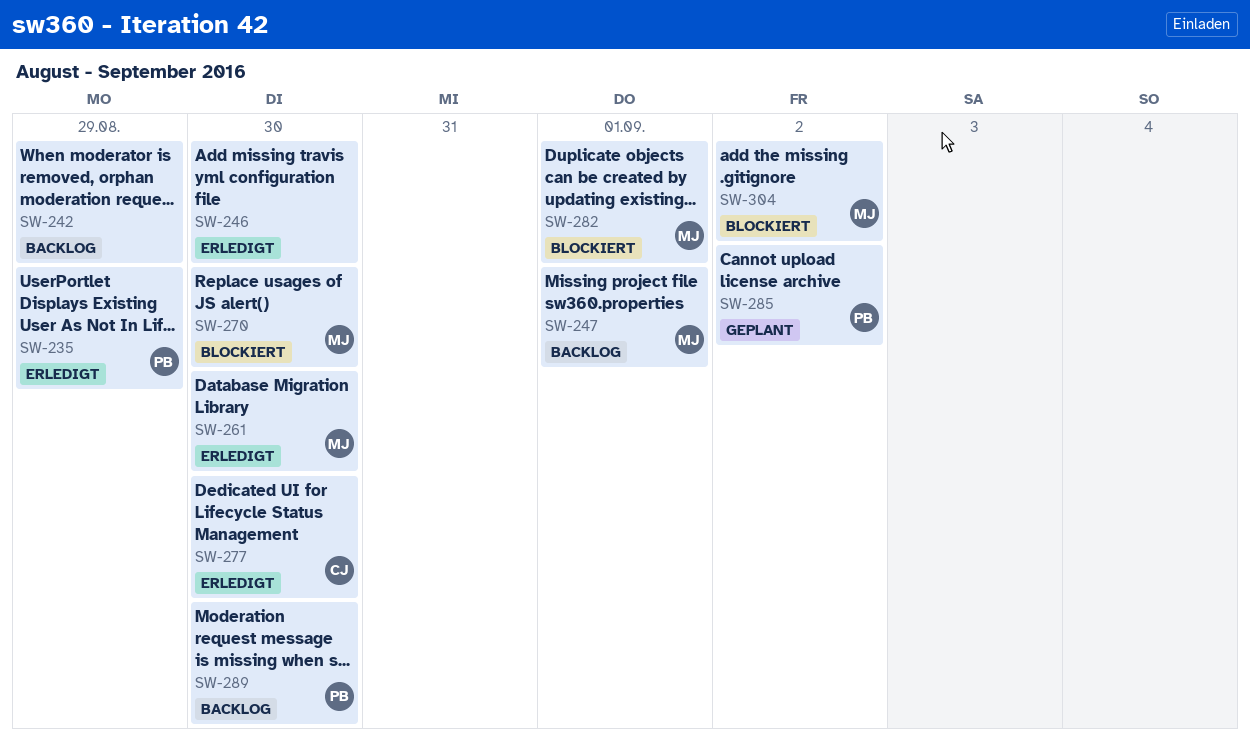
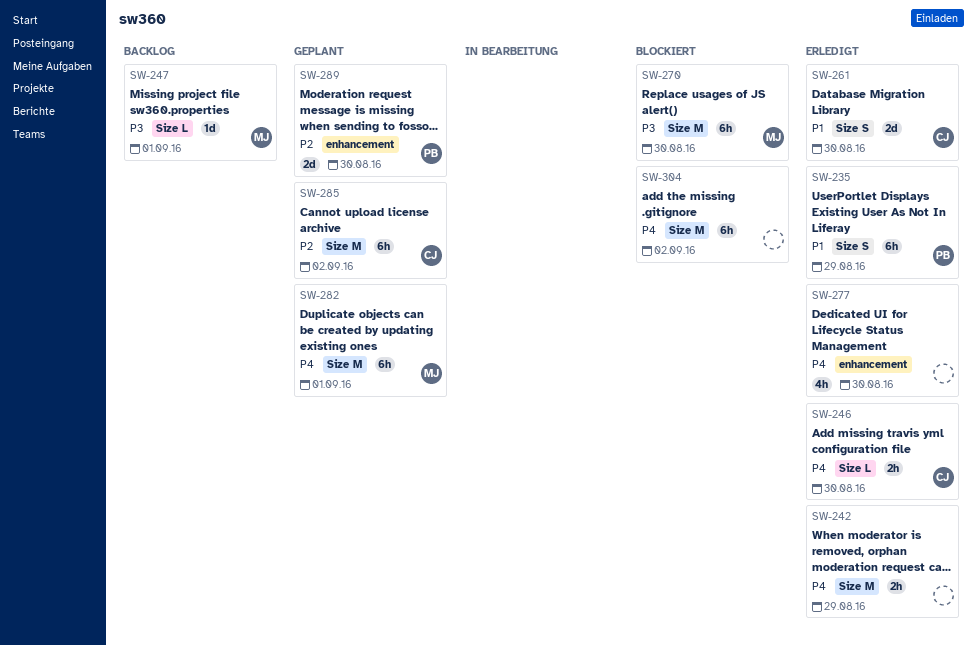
SW-242, status: Backlog -> Erledigt
SW-246, owner: none -> CJ
SW-261, owner: MJ -> CJ
SW-277, owner: CJ -> none
SW-282, status: Blockiert -> Geplant
SW-285, owner: PB -> CJ
SW-289, status: Backlog -> Geplant
SW-304, owner: MJ -> none

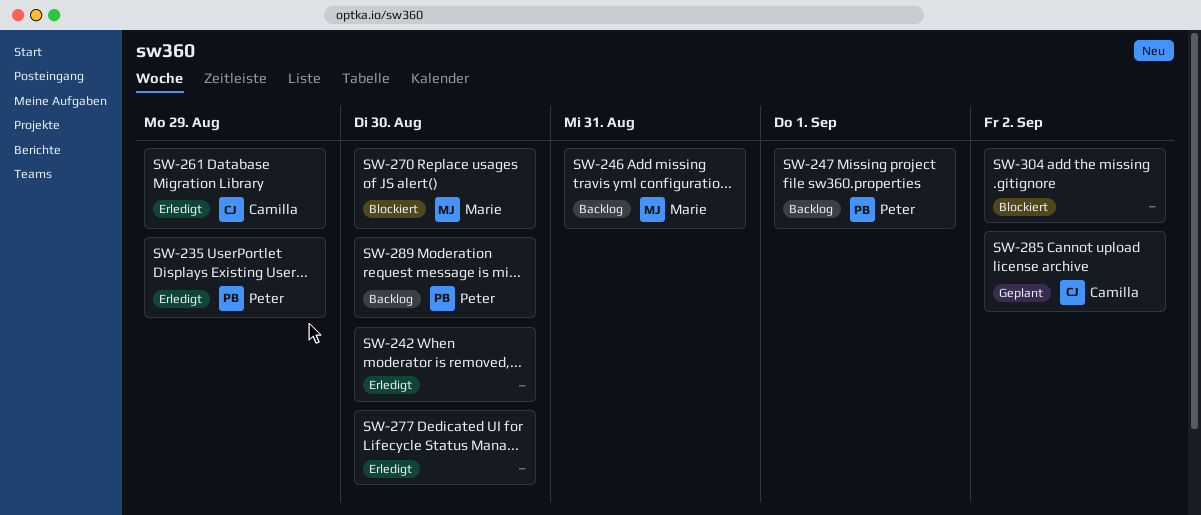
SW-242, due: Aug 29 -> Aug 30
SW-246, status: Erledigt -> Backlog
SW-246, owner: Camilla -> Marie
SW-246, due: Aug 30 -> Aug 31
SW-247, owner: Marie -> Peter
SW-261, due: Aug 30 -> Aug 29
SW-282: present -> none
SW-289, status: Geplant -> Backlog

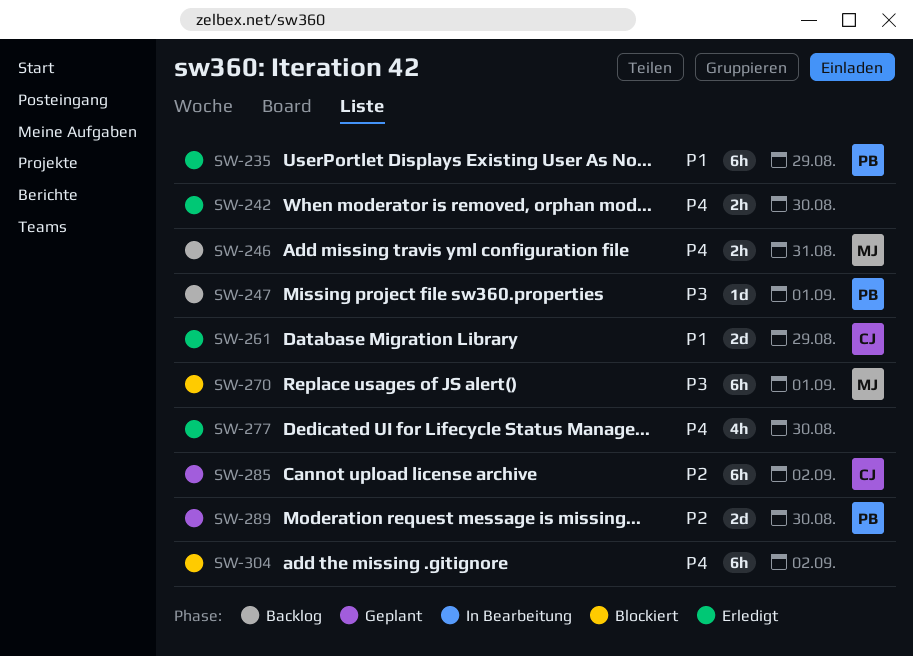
SW-270, due: Aug 30 -> Sep 1
SW-289, status: Backlog -> Geplant

